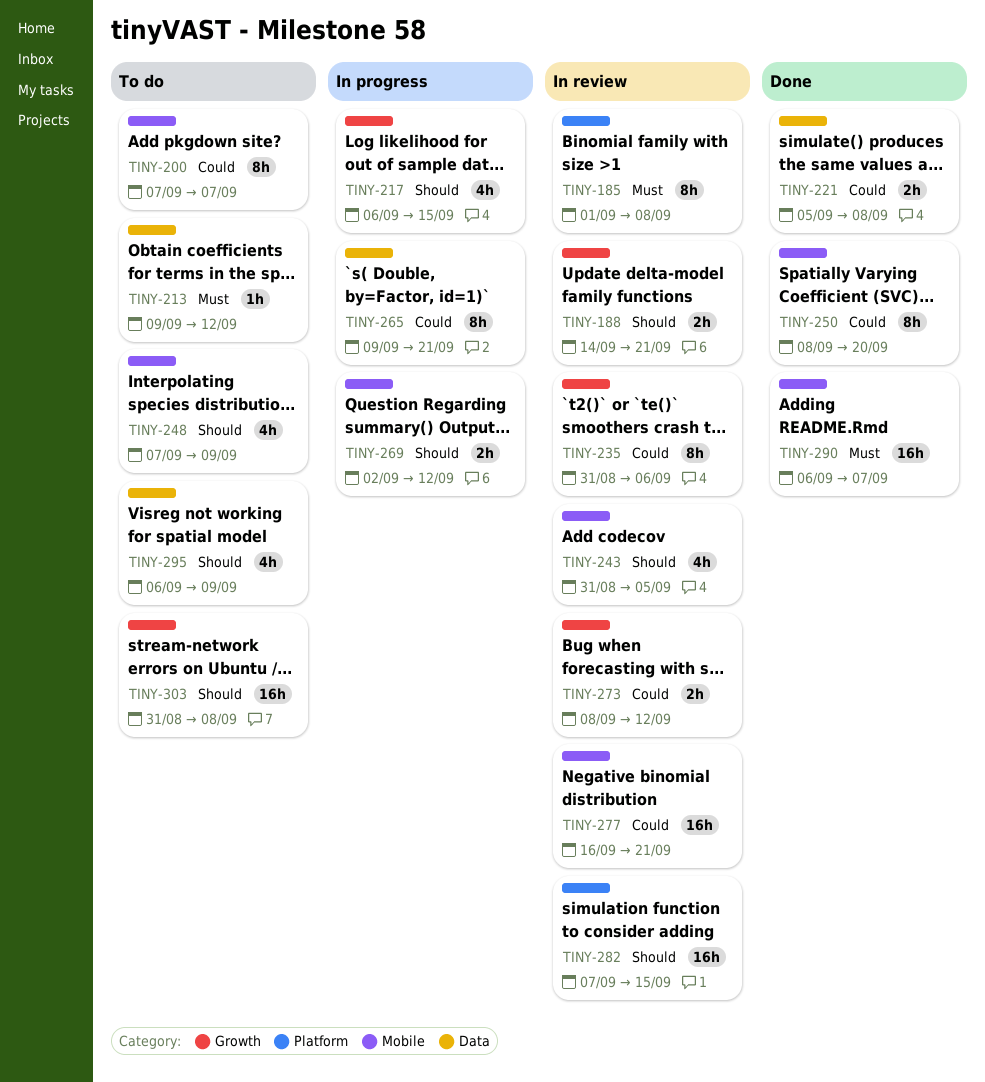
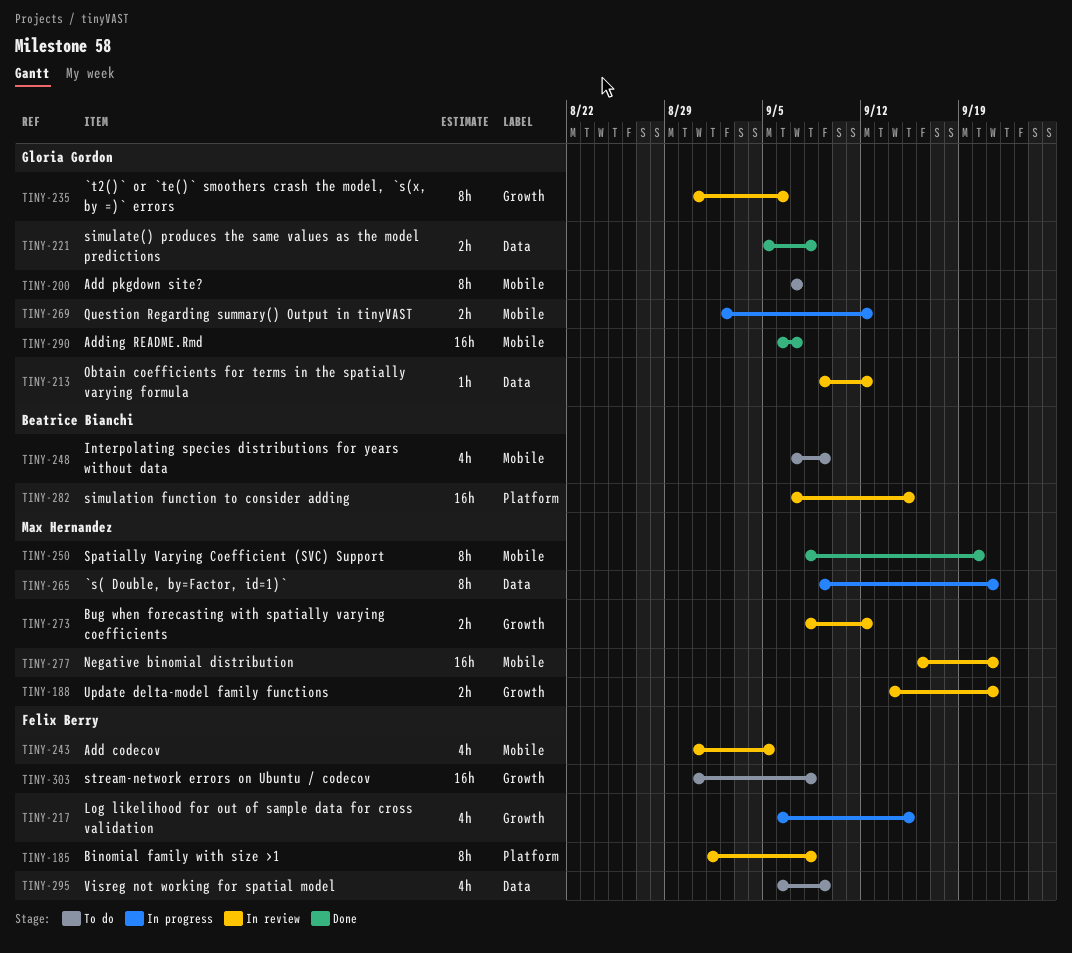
TINY-213, status: To do -> In review

